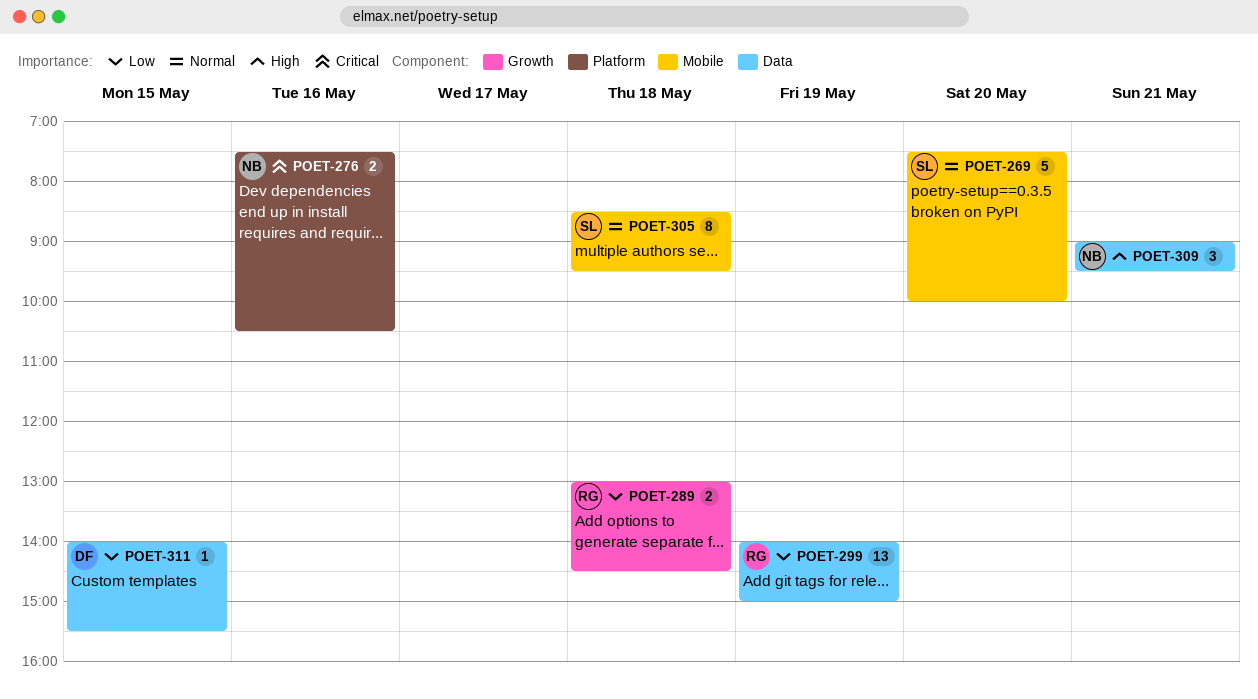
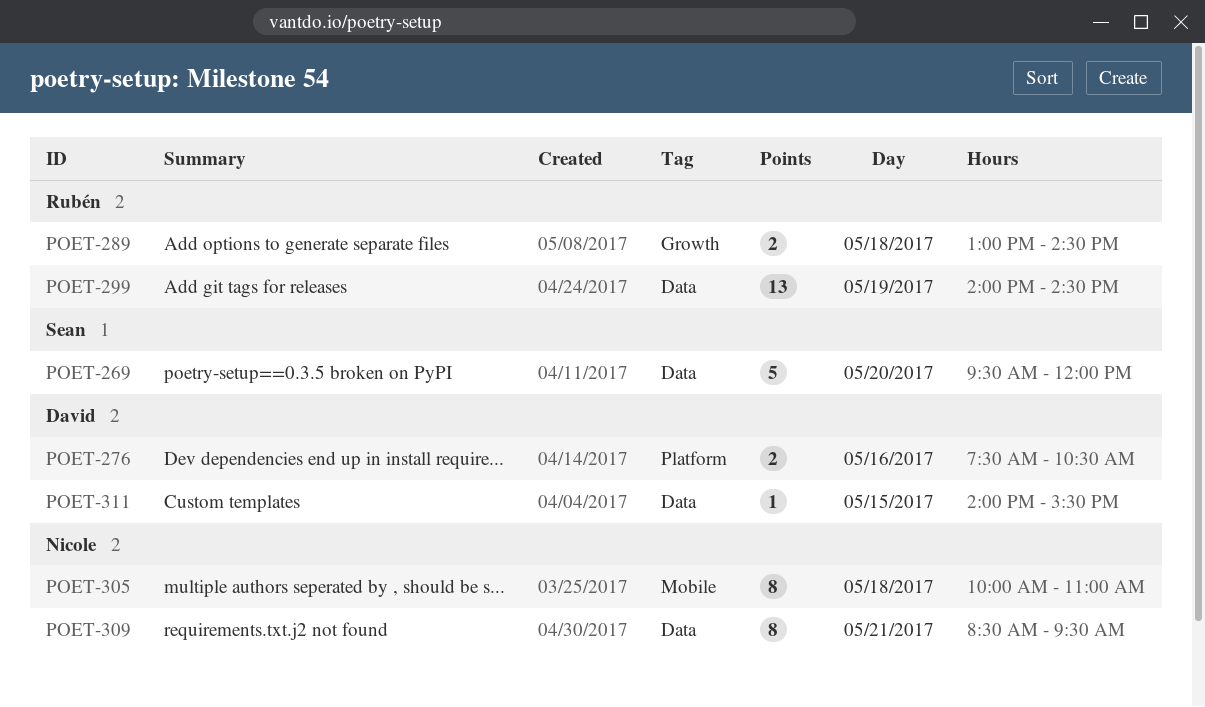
POET-269, label: Mobile -> Data
POET-269, begins: 07:30 -> 09:30
POET-269, ends: 10:00 -> 12:00
POET-276, owner: Nicole -> David
POET-299, ends: 15:00 -> 14:30
POET-305, owner: Sean -> Nicole
POET-305, begins: 08:30 -> 10:00
POET-305, ends: 09:30 -> 11:00
POET-309, estimate: 3 -> 8
POET-309, begins: 09:00 -> 08:30

